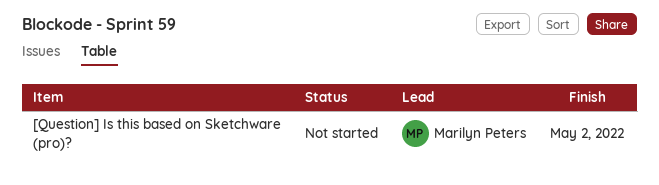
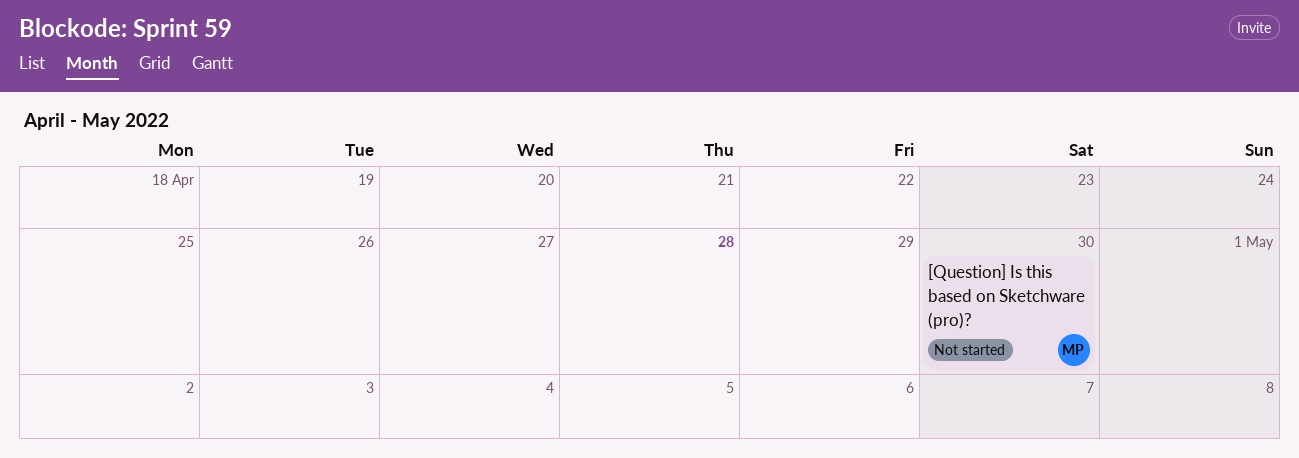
[Question] Is this based on Sketchware (pro)?, due: May 2 -> Apr 30

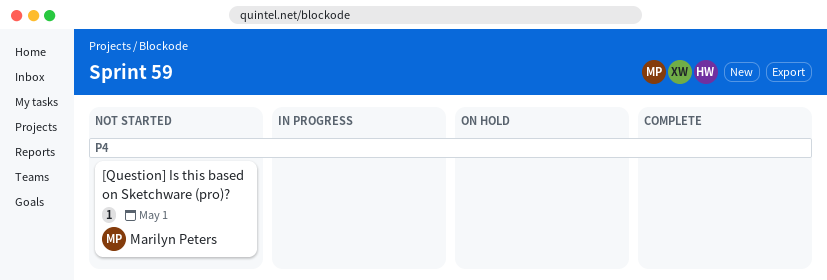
[Question] Is this based on Sketchware (pro)?, due: Apr 30 -> May 1

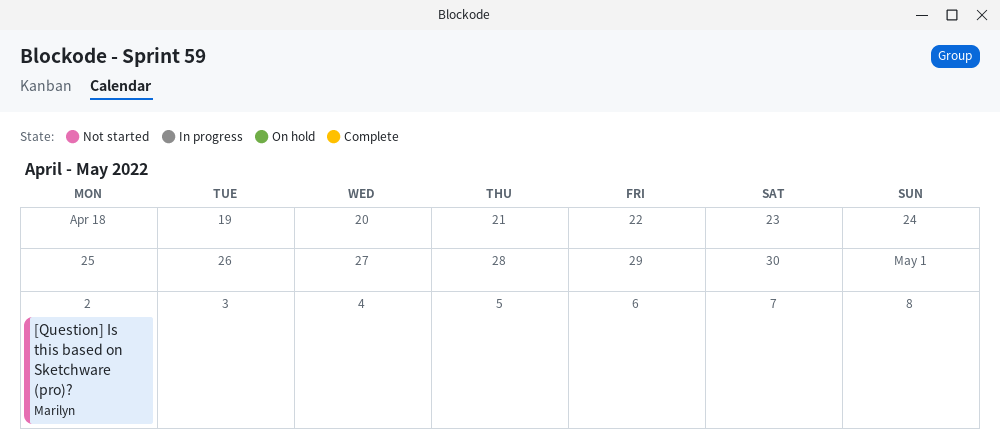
[Question] Is this based on Sketchware (pro)?, due: May 1 -> May 2

